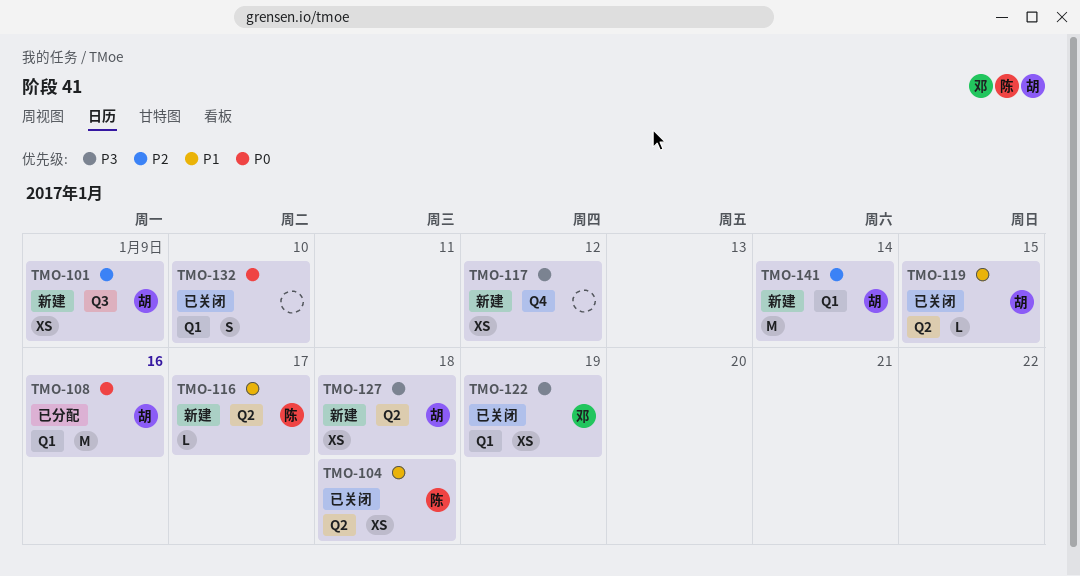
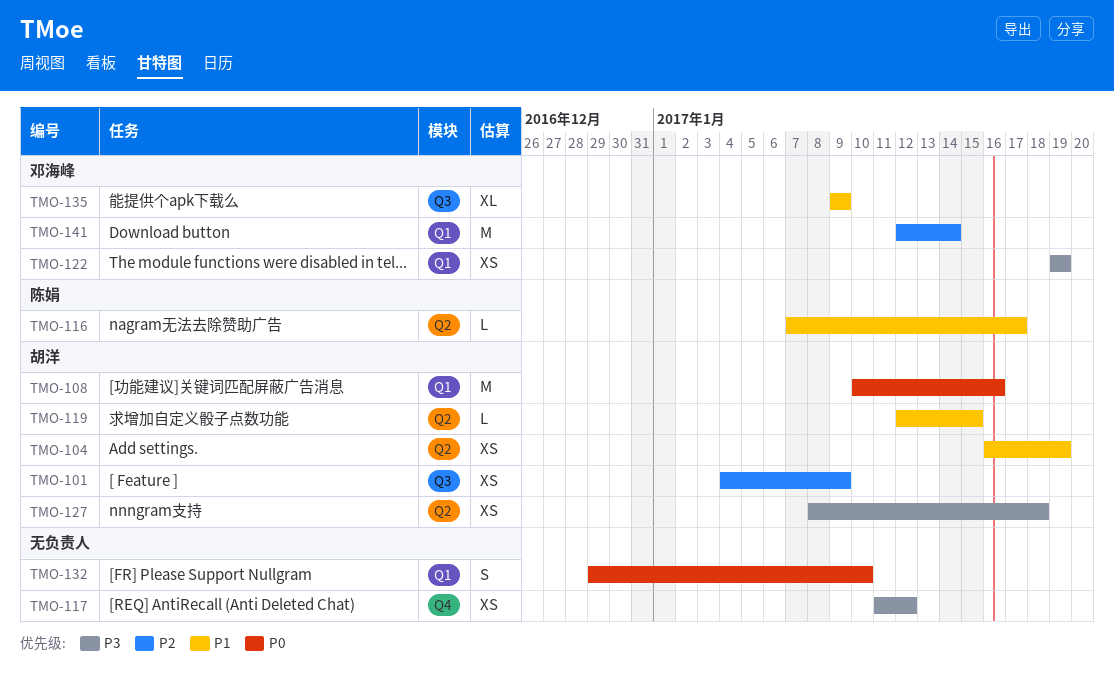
TMO-104, owner: 陈娟 -> 胡洋
TMO-104, due: Jan 18 -> Jan 19
TMO-135: none -> present
TMO-141, owner: 胡洋 -> 邓海峰

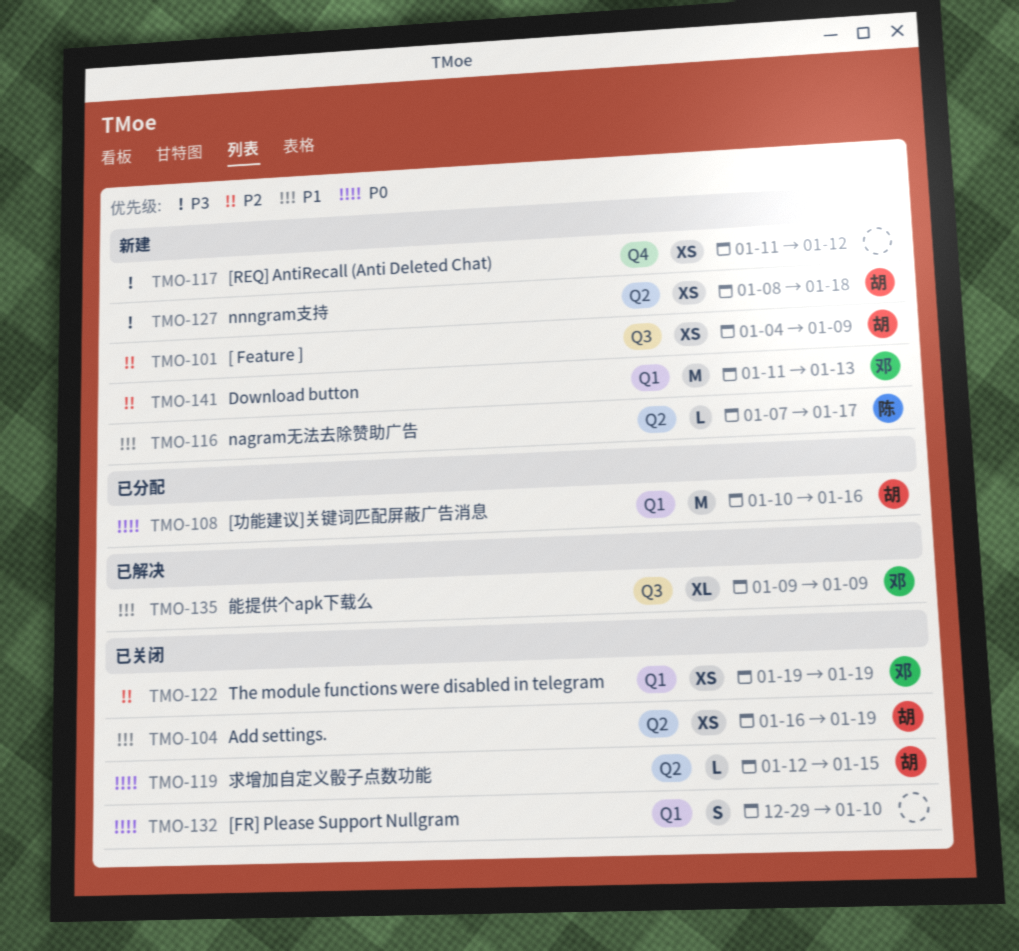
TMO-119, priority: P1 -> P0
TMO-122, priority: P3 -> P2
TMO-141, start: Jan 12 -> Jan 11
TMO-141, due: Jan 14 -> Jan 13

